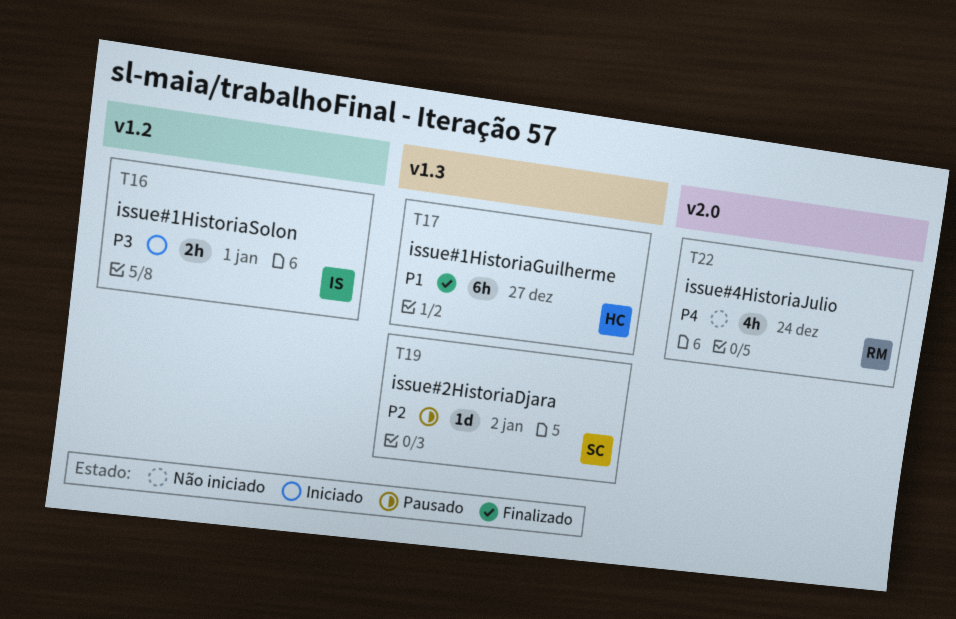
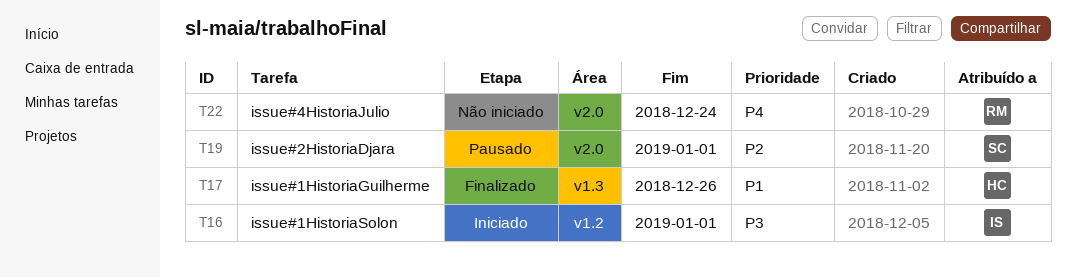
T17, due: Dec 27 -> Dec 26
T19, label: v1.3 -> v2.0
T19, due: Jan 2 -> Jan 1

